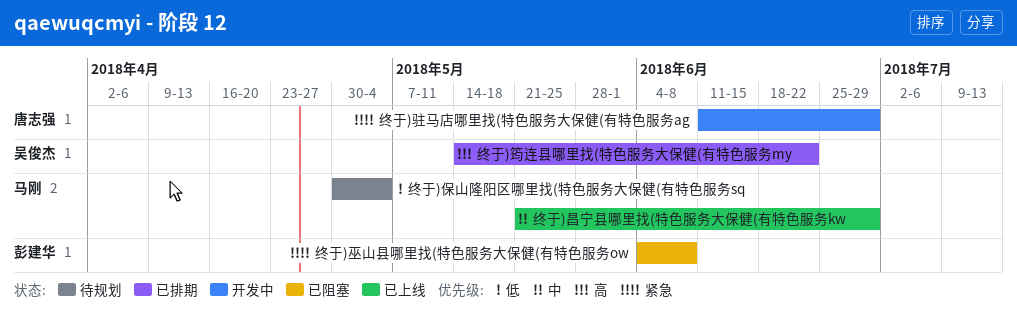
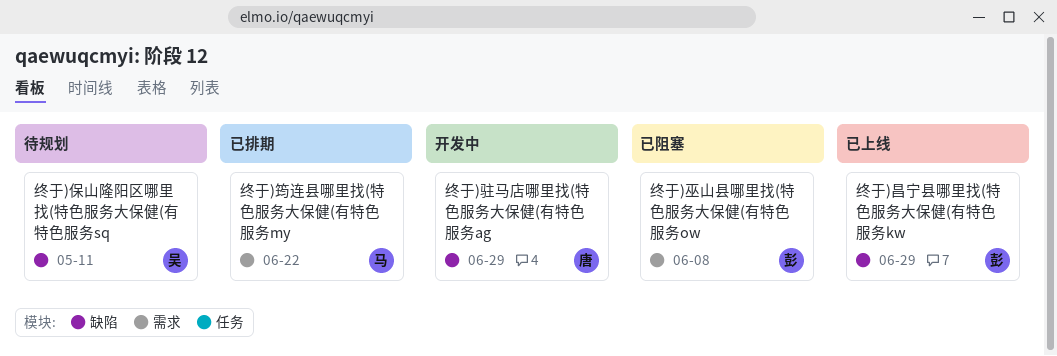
终于)保山隆阳区哪里找(特色服务大保健(有特色服务sq, owner: 马刚 -> 吴俊杰
终于)保山隆阳区哪里找(特色服务大保健(有特色服务sq, due: May 4 -> May 11
终于)昌宁县哪里找(特色服务大保健(有特色服务kw, owner: 马刚 -> 彭建华
终于)筠连县哪里找(特色服务大保健(有特色服务my, owner: 吴俊杰 -> 马刚

